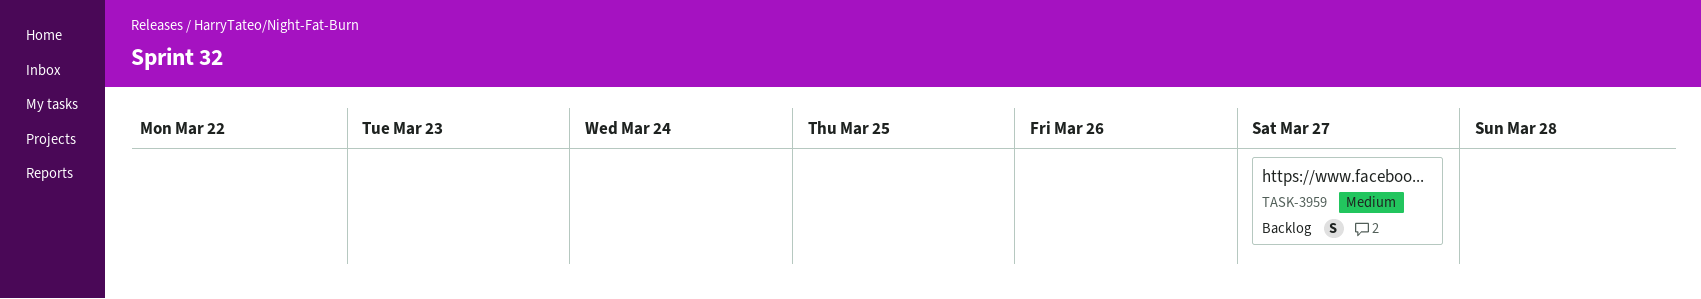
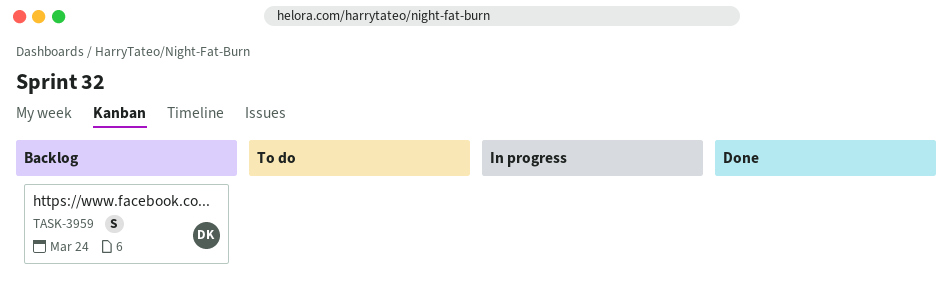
TASK-3959, due: Mar 27 -> Mar 24

